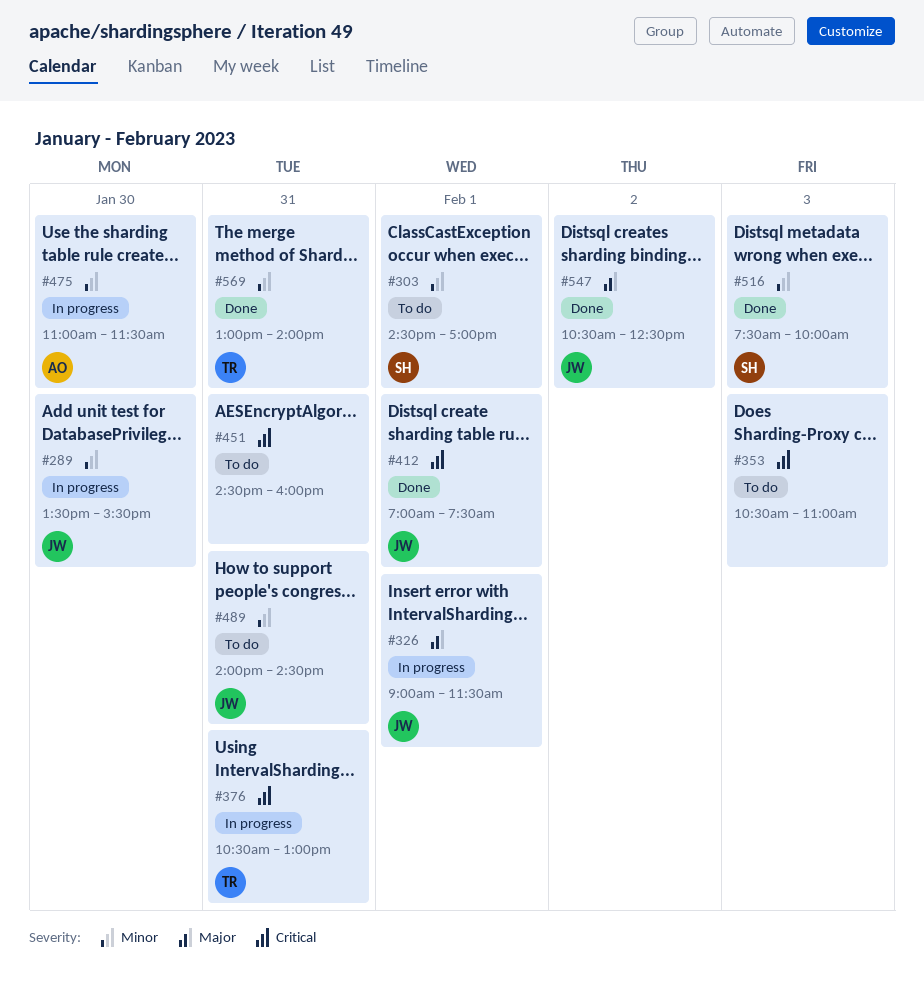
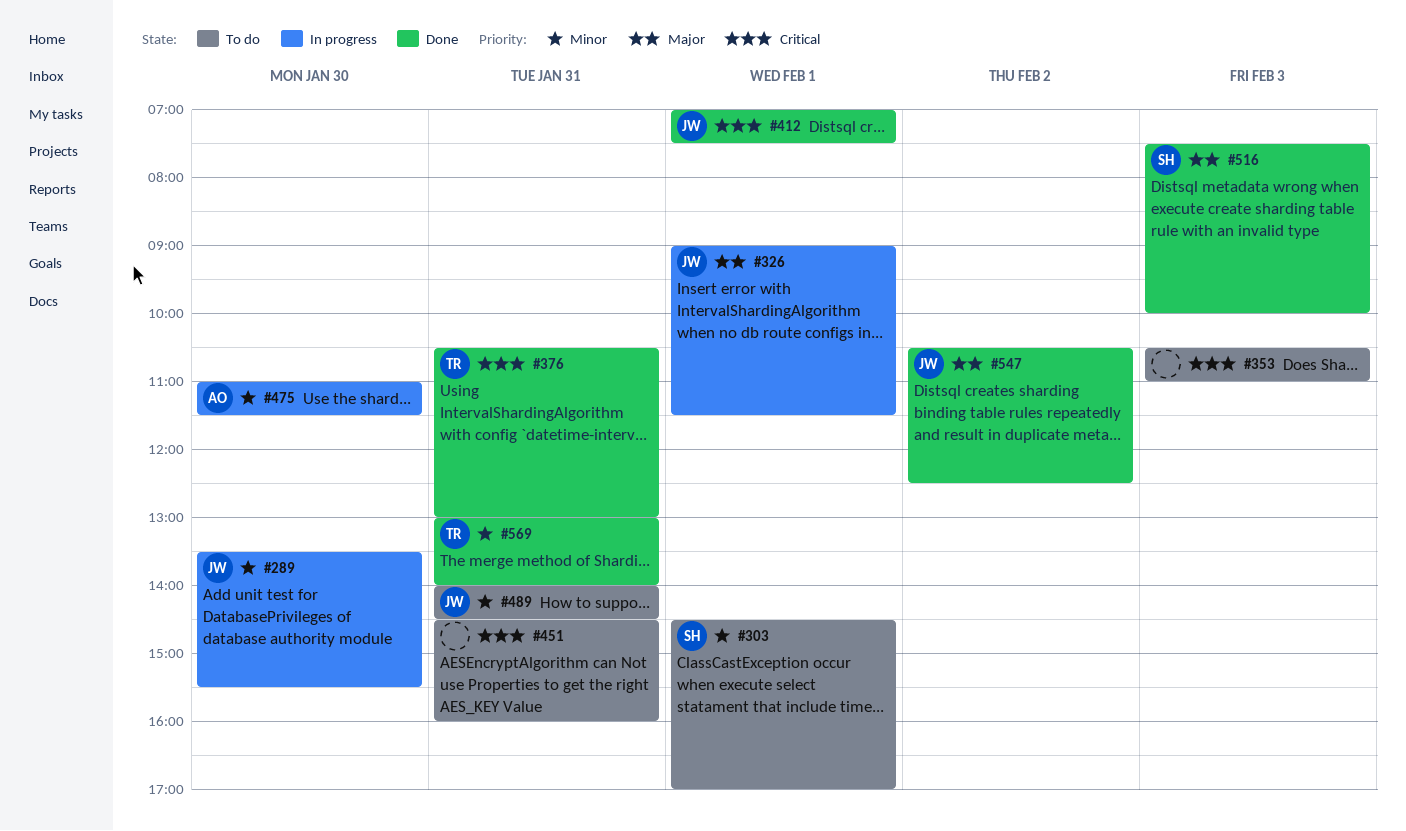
#376, status: In progress -> Done
#516, priority: Minor -> Major

